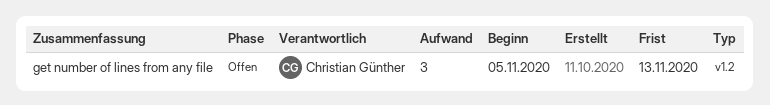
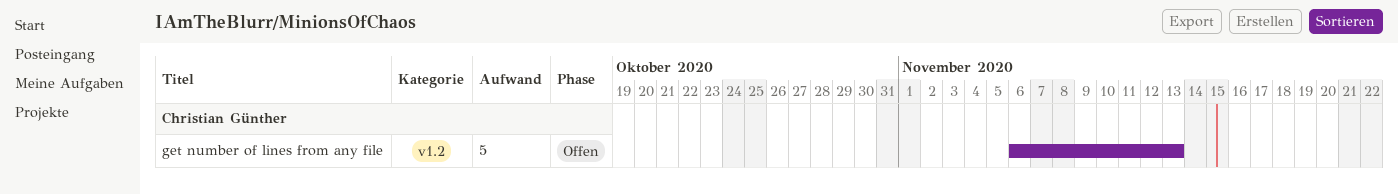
get number of lines from any file, estimate: 3 -> 5
get number of lines from any file, start: Nov 5 -> Nov 6

